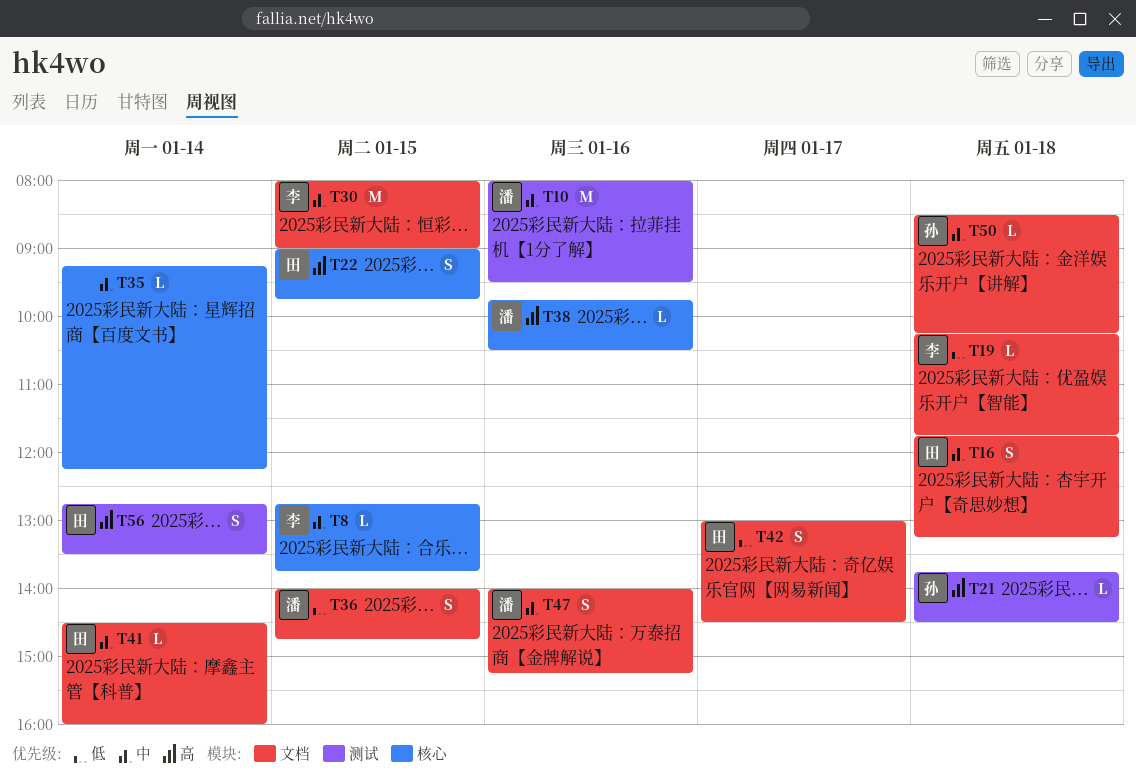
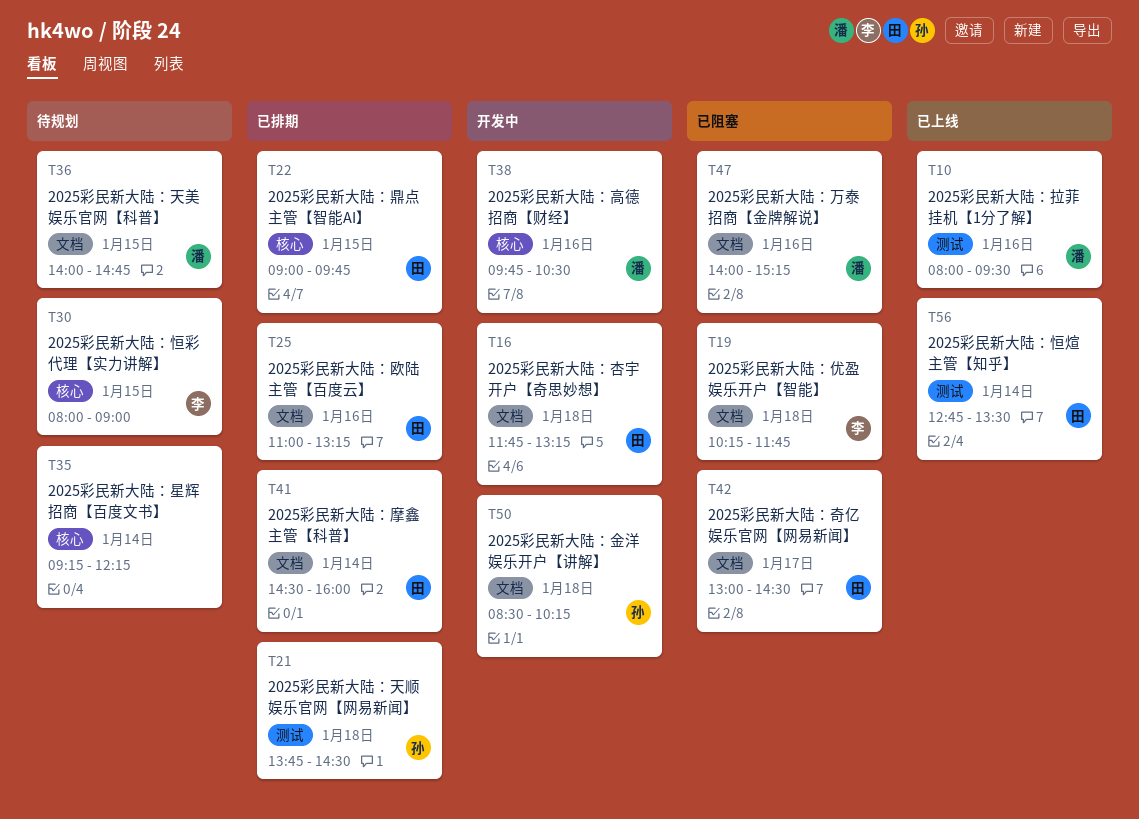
T8: present -> none
T25: none -> present
T30, label: 文档 -> 核心

